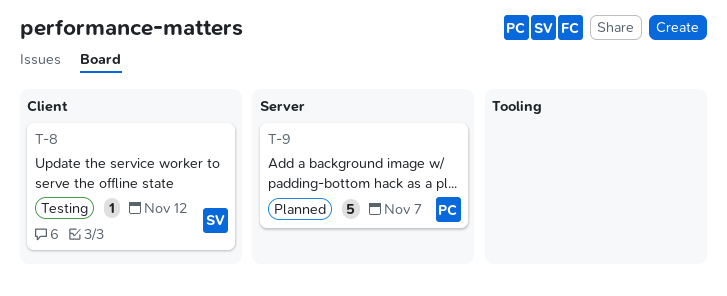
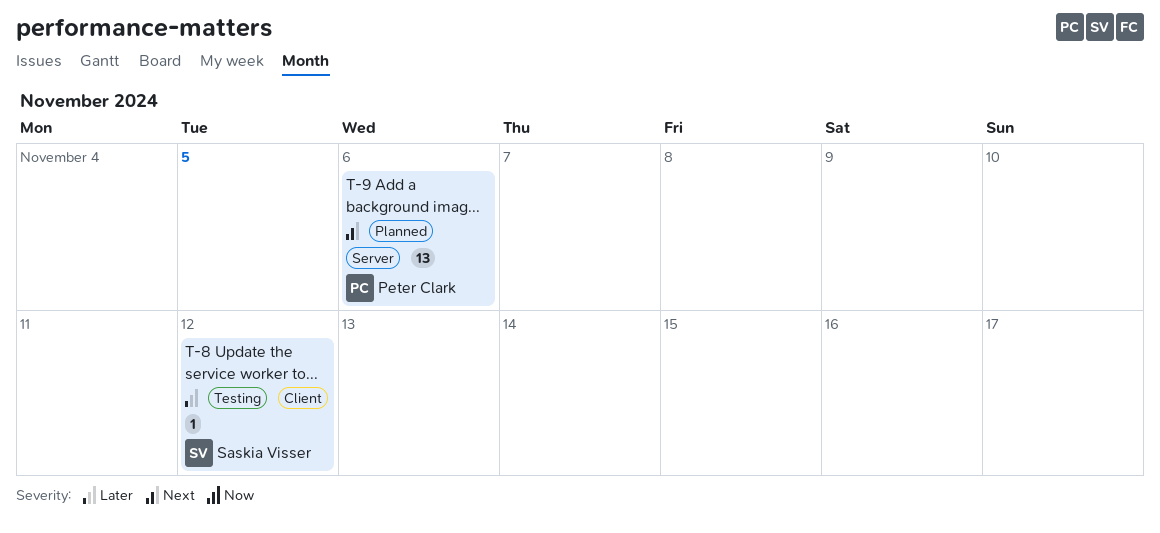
T-9, estimate: 5 -> 13
T-9, due: Nov 7 -> Nov 6

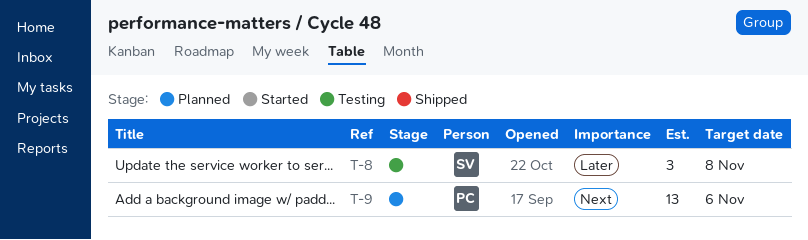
T-8, estimate: 1 -> 3
T-8, due: Nov 12 -> Nov 8

